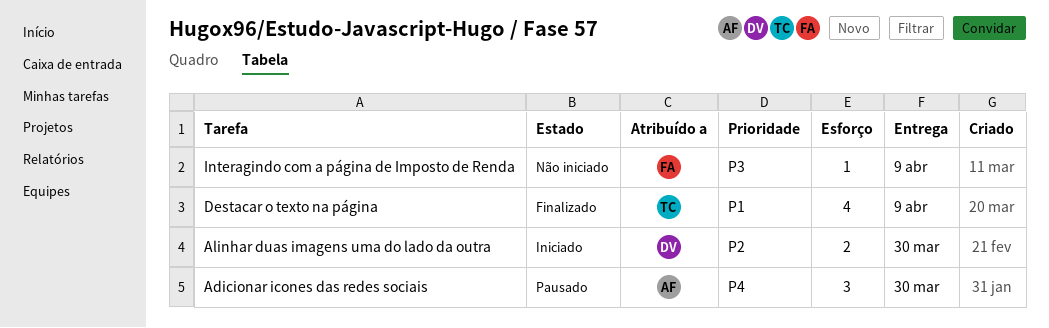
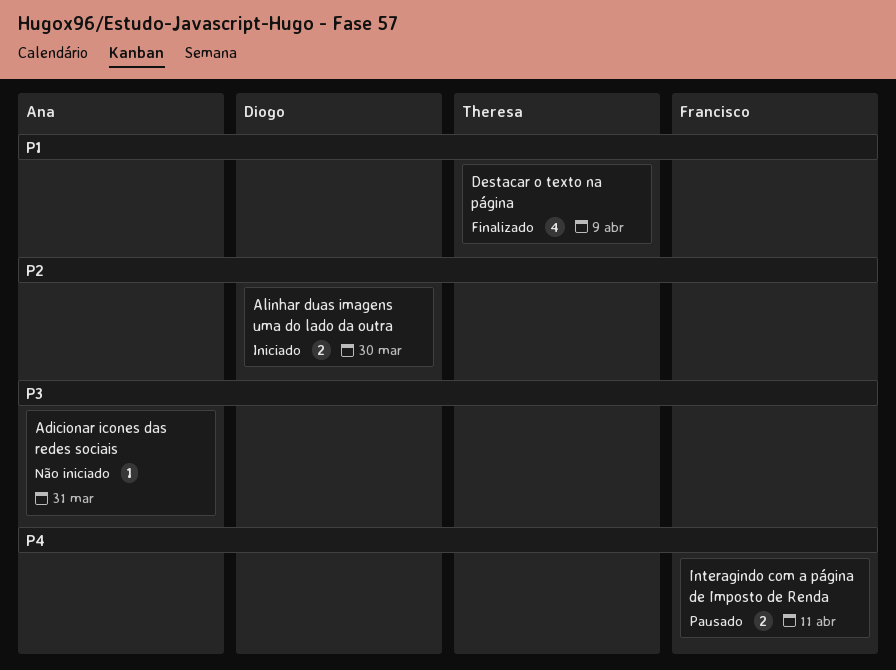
Adicionar icones das redes sociais, status: Pausado -> Não iniciado
Adicionar icones das redes sociais, priority: P4 -> P3
Adicionar icones das redes sociais, estimate: 3 -> 1
Adicionar icones das redes sociais, due: Mar 30 -> Mar 31
Interagindo com a página de Imposto de Renda, status: Não iniciado -> Pausado
Interagindo com a página de Imposto de Renda, priority: P3 -> P4
Interagindo com a página de Imposto de Renda, estimate: 1 -> 2
Interagindo com a página de Imposto de Renda, due: Apr 9 -> Apr 11

